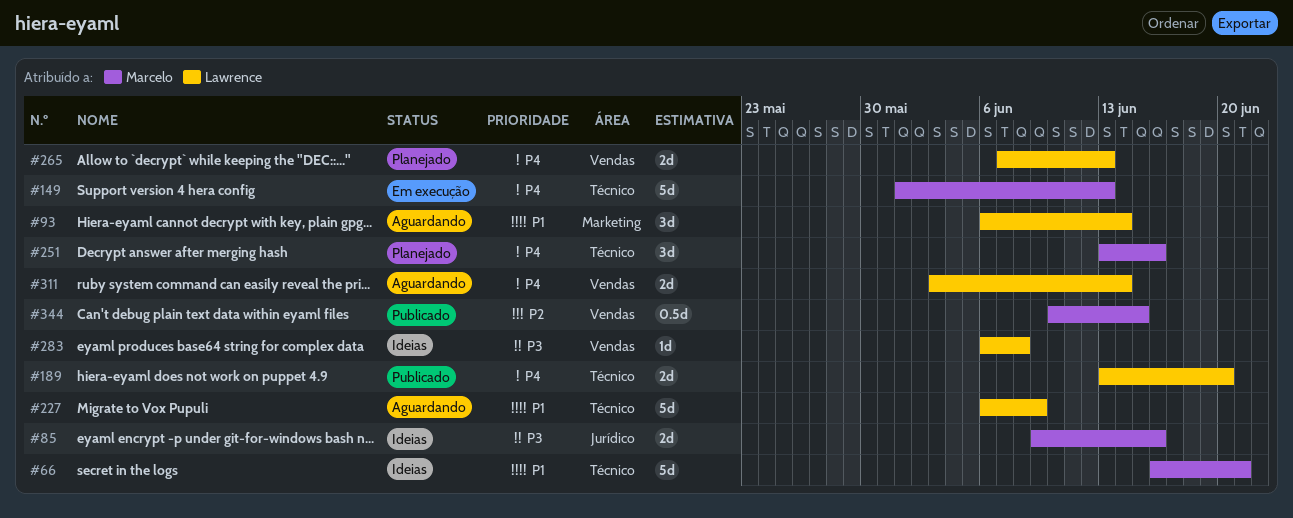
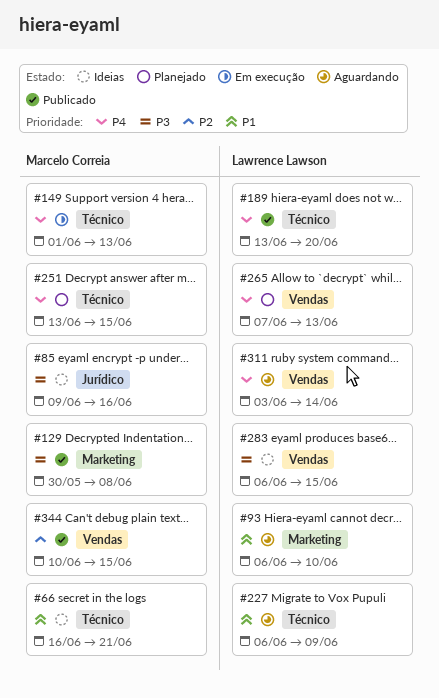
#93, due: Jun 14 -> Jun 10
#129: none -> present
#251, due: Jun 16 -> Jun 15
#283, due: Jun 8 -> Jun 15

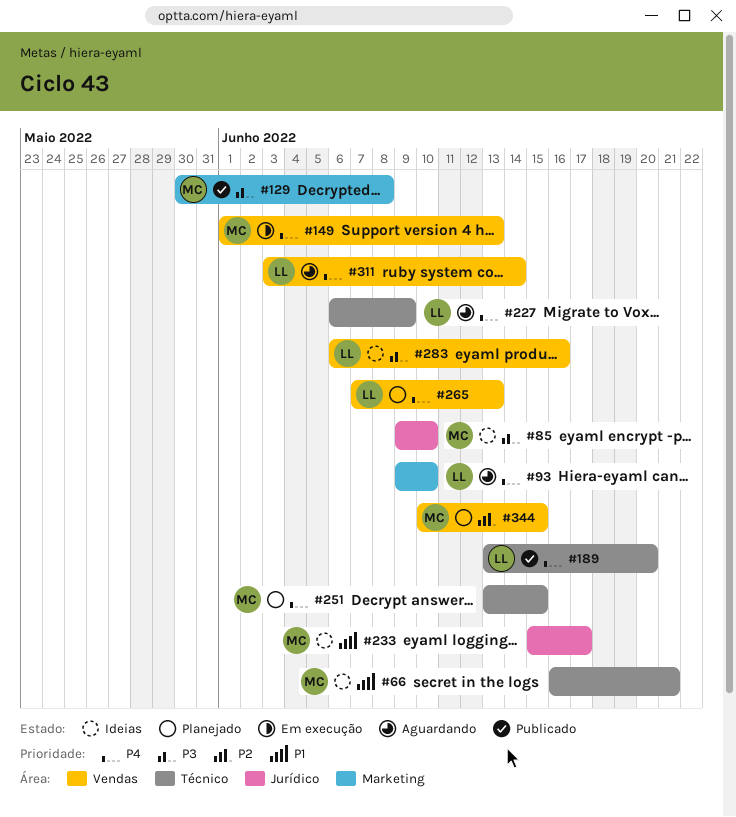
#85, due: Jun 16 -> Jun 10
#93, priority: P1 -> P4
#93, start: Jun 6 -> Jun 9
#149, label: Técnico -> Vendas
#227, priority: P1 -> P4
#233: none -> present
#283, due: Jun 15 -> Jun 16
#344, status: Publicado -> Planejado

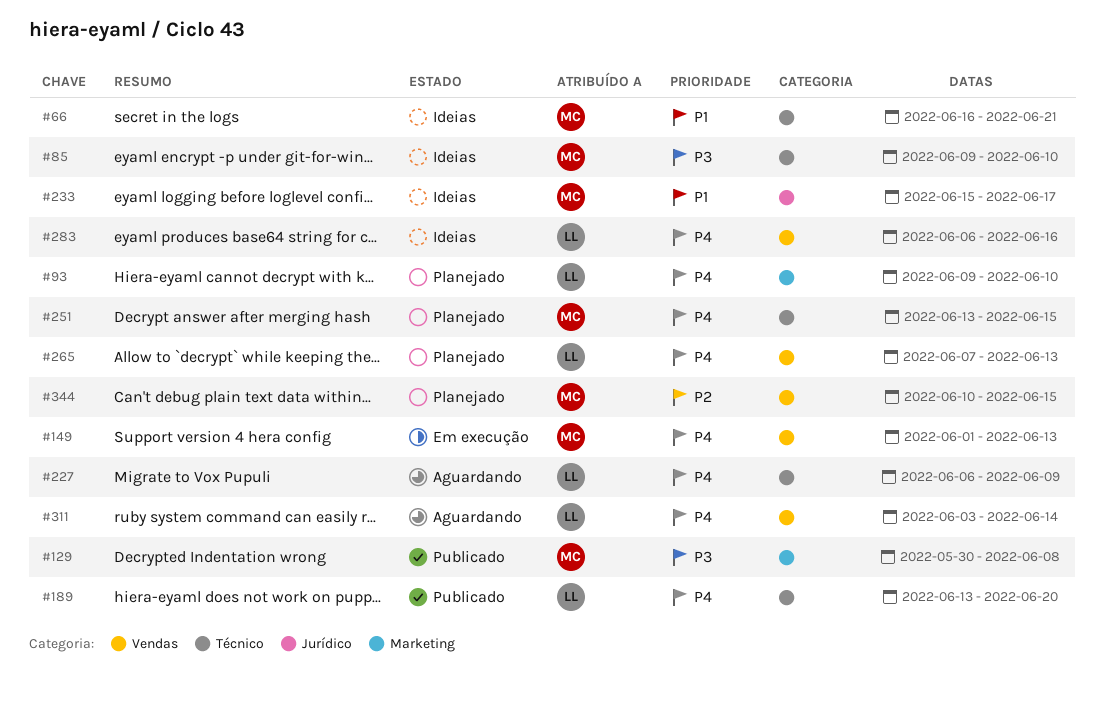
#85, label: Jurídico -> Técnico
#93, status: Aguardando -> Planejado
#283, priority: P3 -> P4

